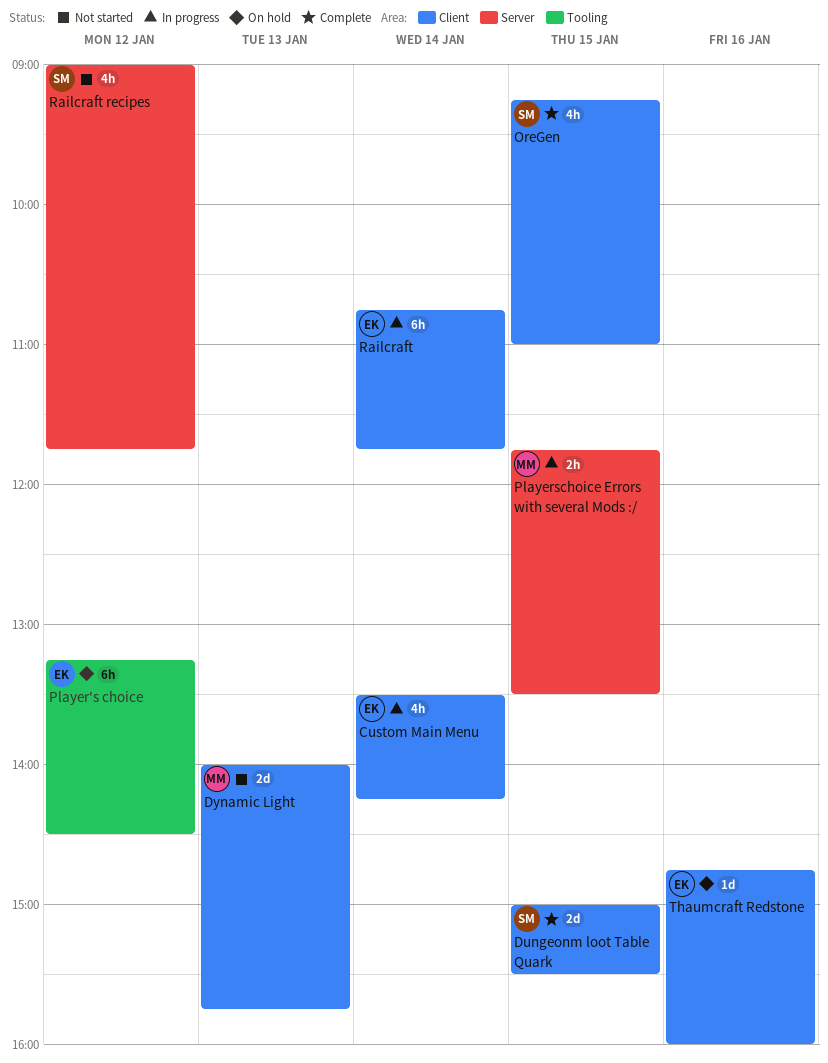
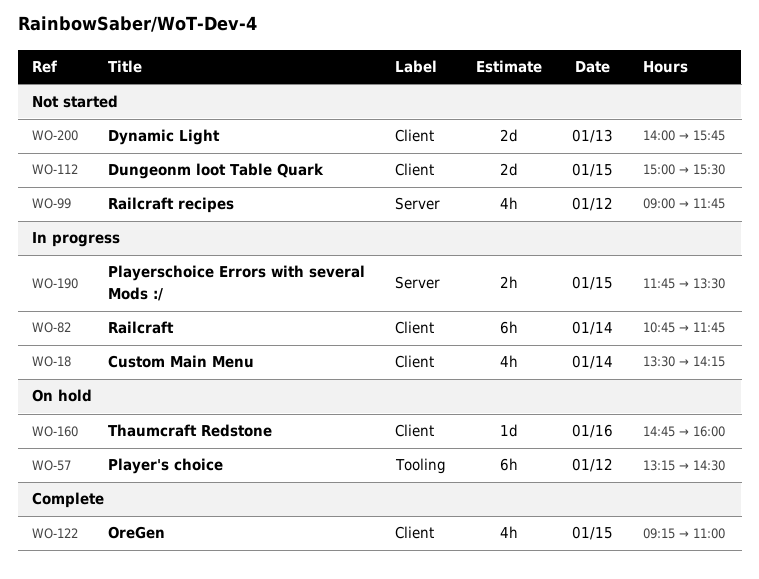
Dungeonm loot Table Quark, status: Complete -> Not started

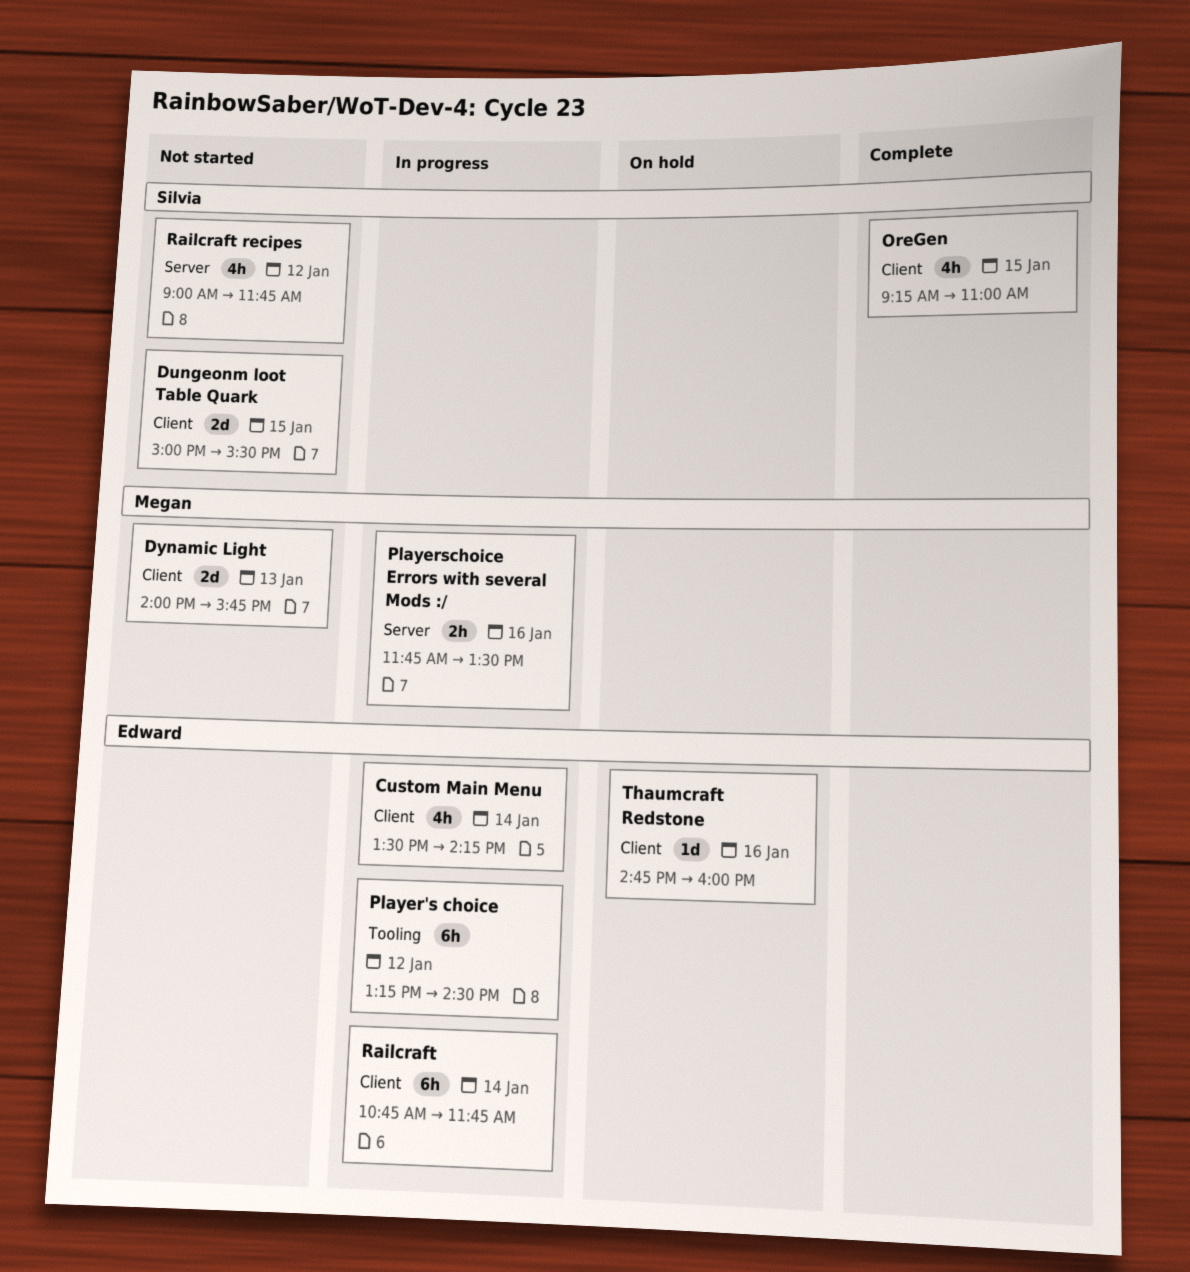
Player's choice, status: On hold -> In progress
Playerschoice Errors with several Mods :/, day: Jan 15 -> Jan 16

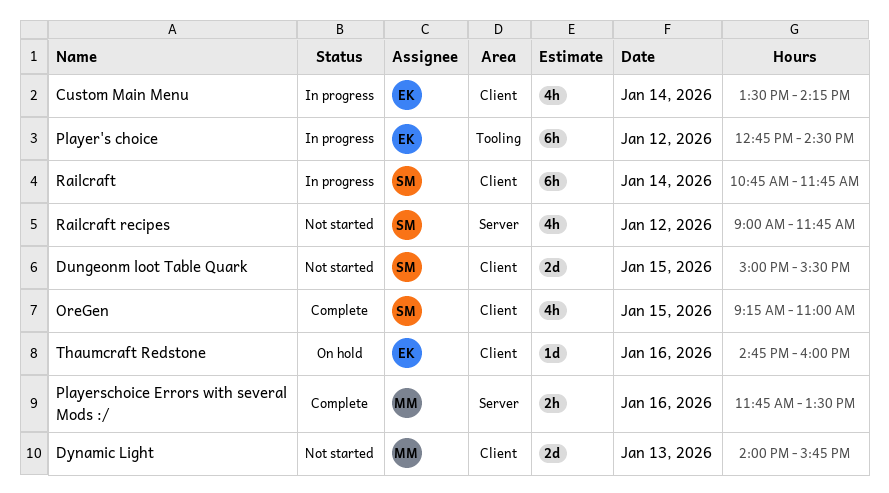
Player's choice, begins: 13:15 -> 12:45
Playerschoice Errors with several Mods :/, status: In progress -> Complete
Railcraft, owner: Edward -> Silvia

